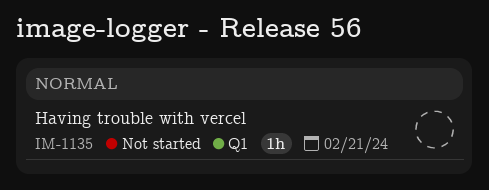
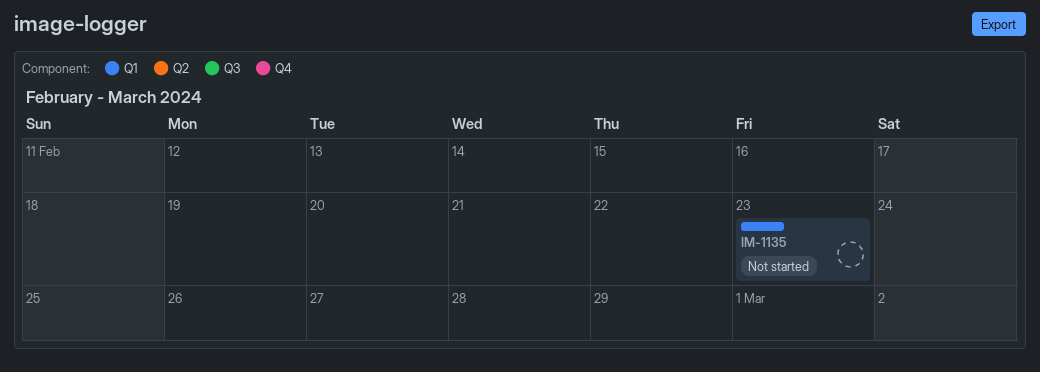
IM-1135, due: Feb 21 -> Feb 23

